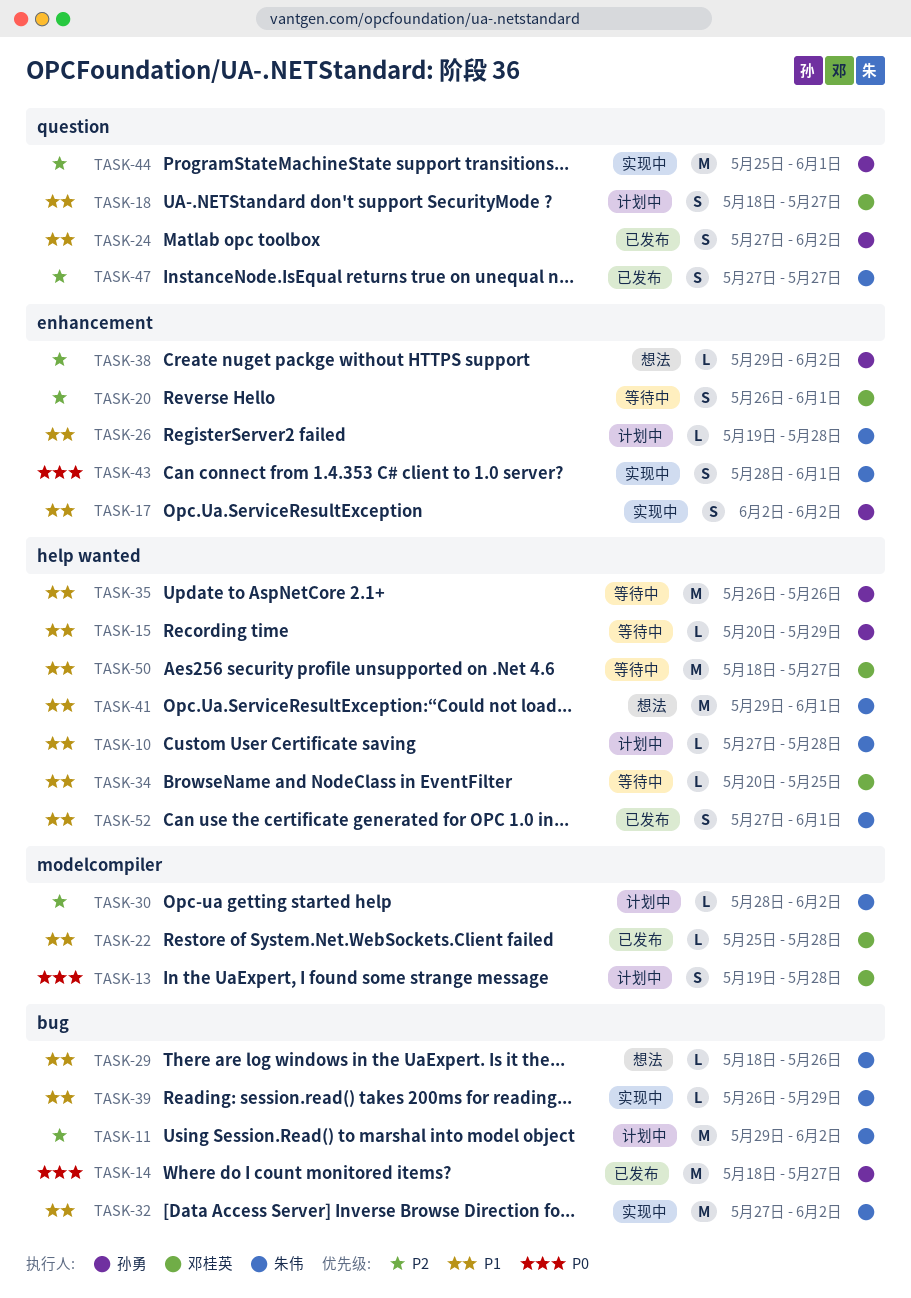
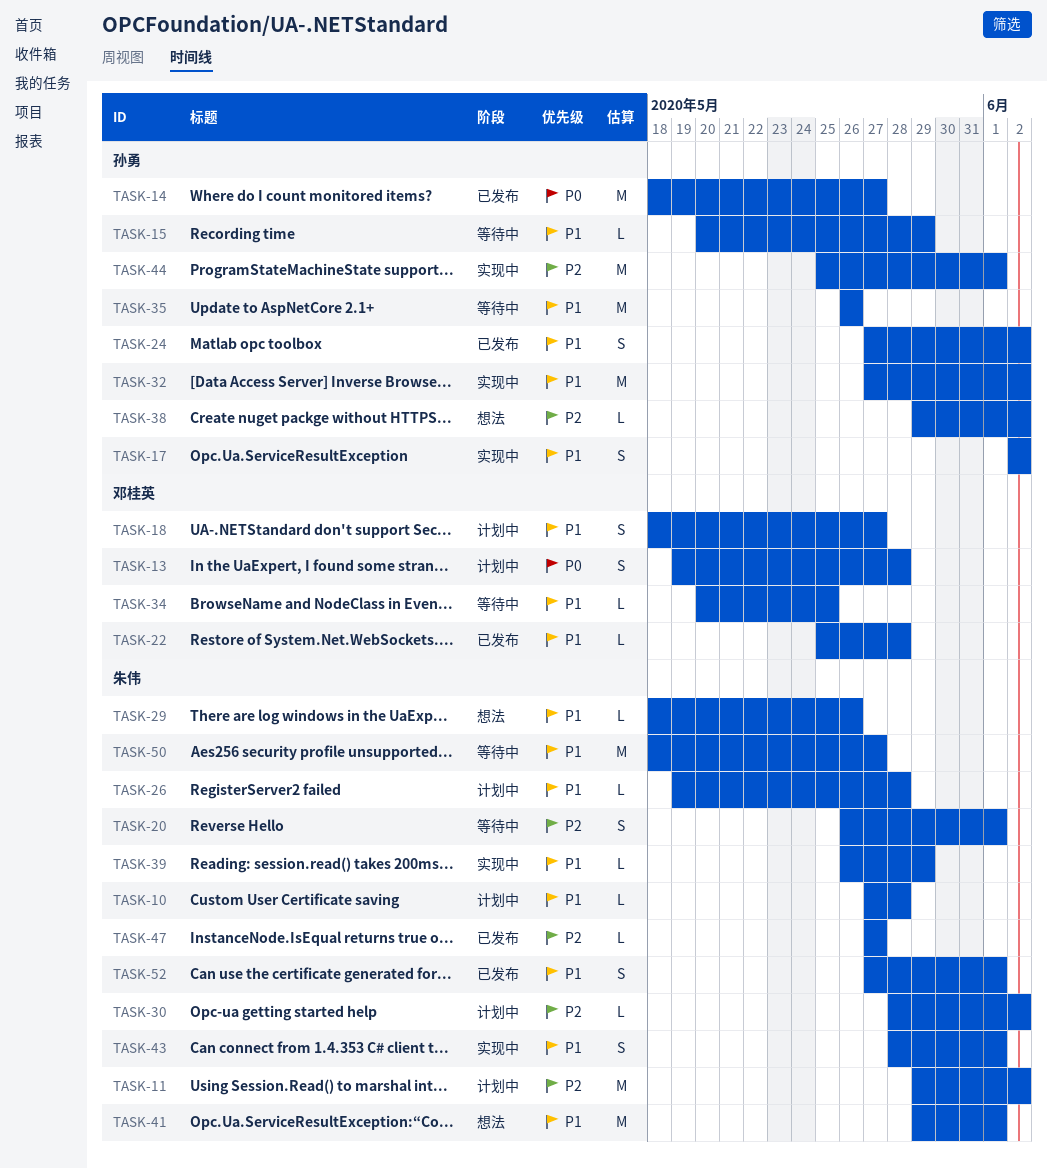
TASK-20, owner: 邓桂英 -> 朱伟
TASK-32, owner: 朱伟 -> 孙勇
TASK-43, priority: P0 -> P1
TASK-47, estimate: S -> L
TASK-50, owner: 邓桂英 -> 朱伟

